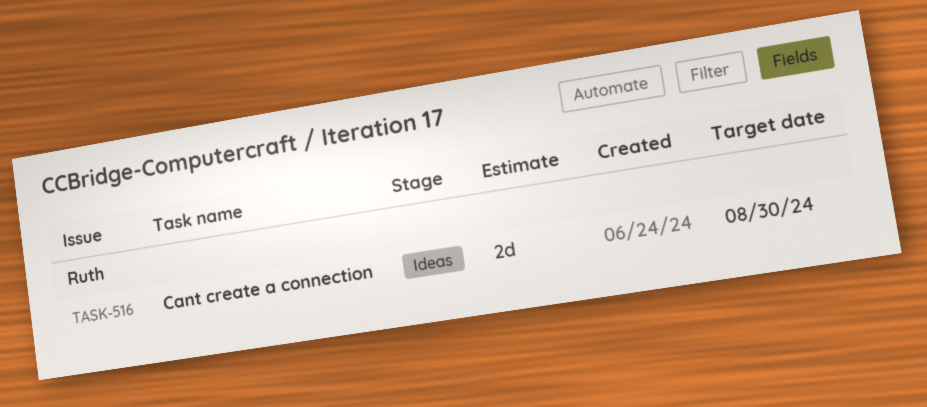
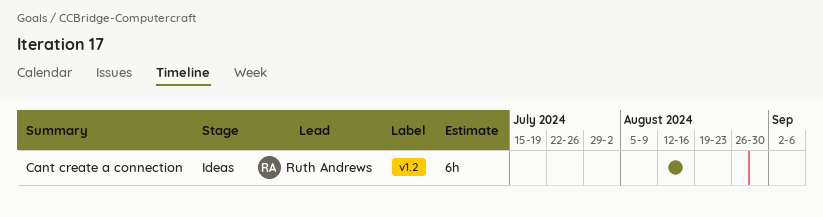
Cant create a connection, estimate: 2d -> 6h
Cant create a connection, due: Aug 30 -> Aug 16

